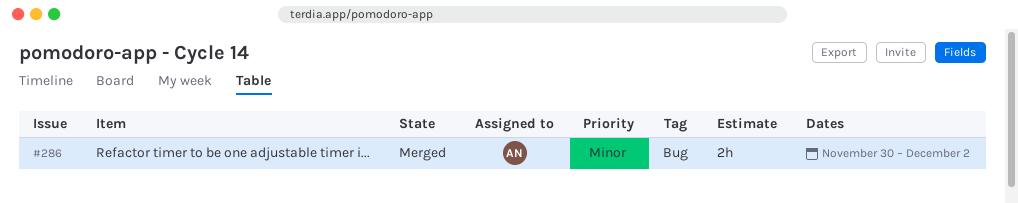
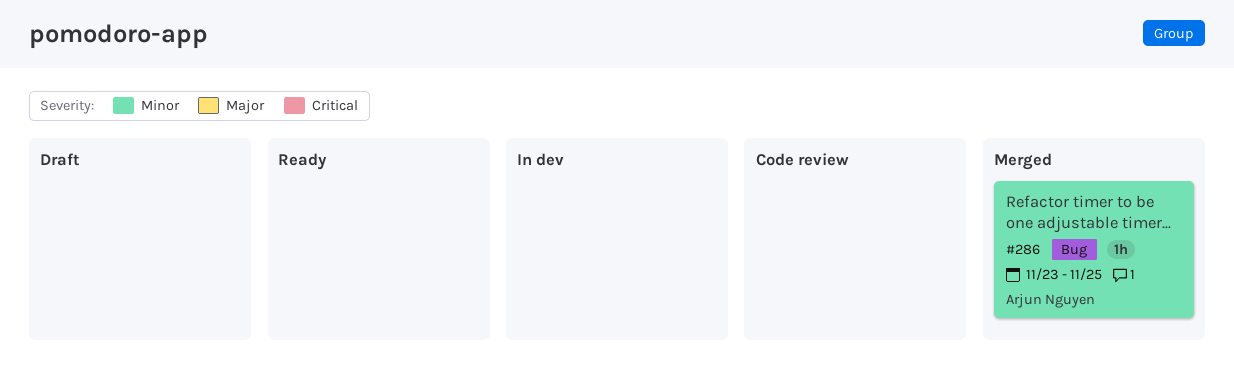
#286, estimate: 2h -> 1h
#286, start: Nov 30 -> Nov 23
#286, due: Dec 2 -> Nov 25

